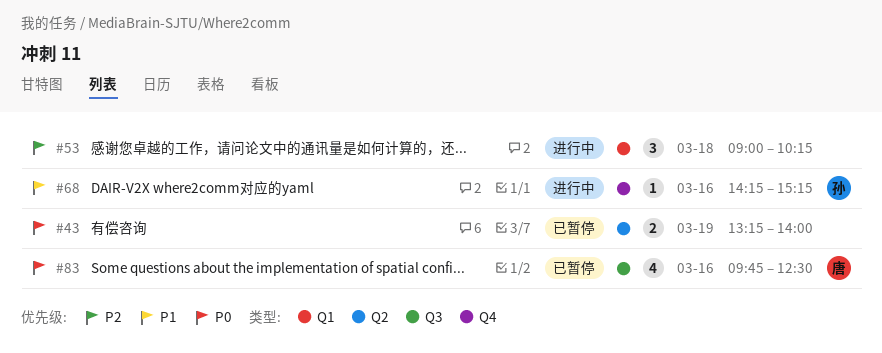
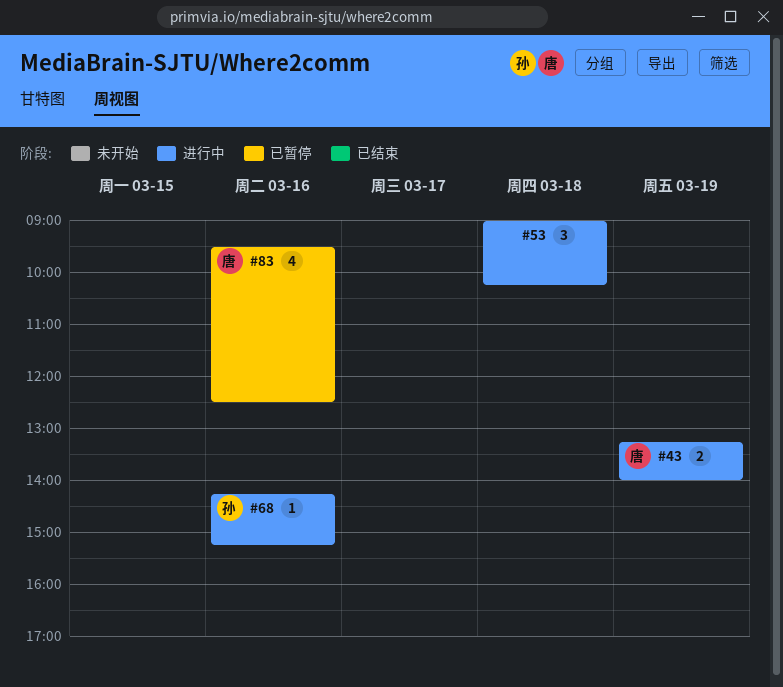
#43, status: 已暂停 -> 进行中
#43, owner: none -> 唐
#83, begins: 09:45 -> 09:30

